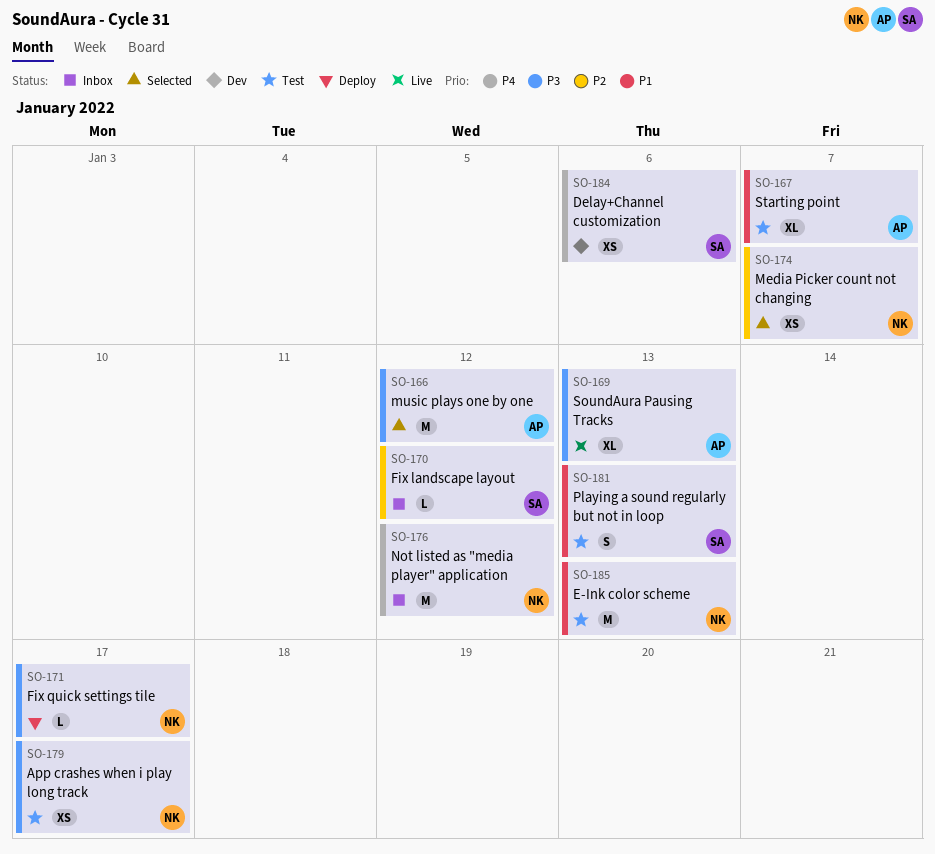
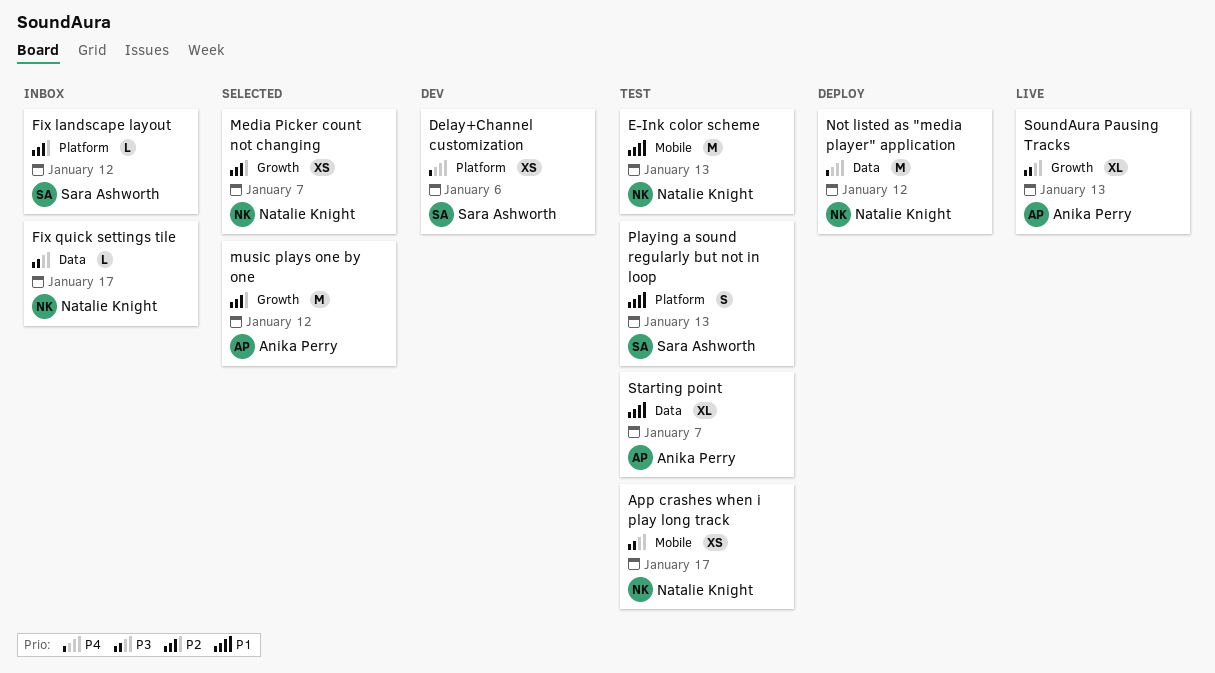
Fix quick settings tile, status: Deploy -> Inbox
music plays one by one, priority: P3 -> P2
Not listed as "media player" application, status: Inbox -> Deploy

